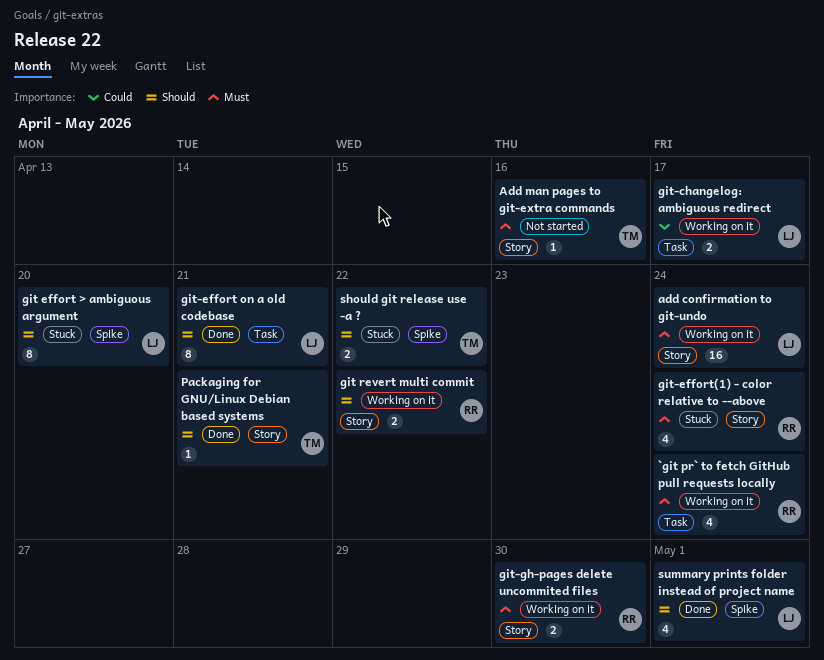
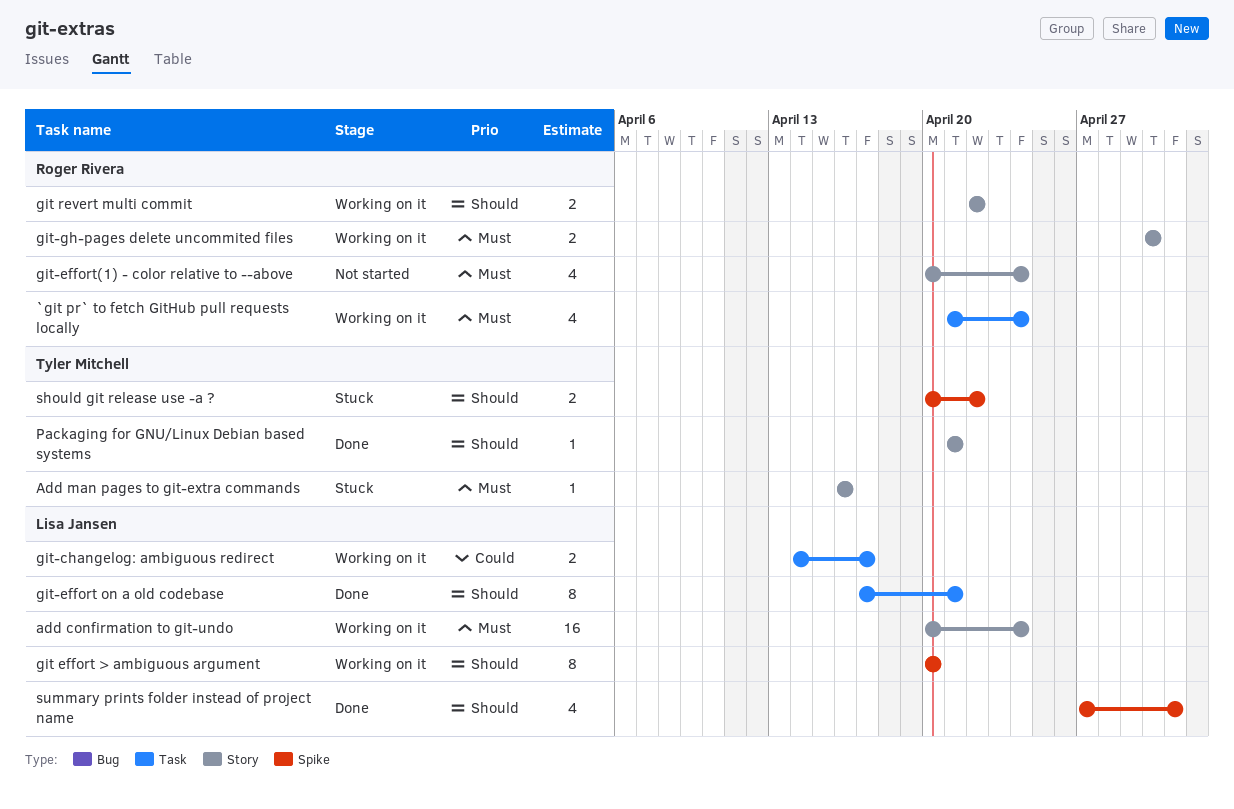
Add man pages to git-extra commands, status: Not started -> Stuck
git effort > ambiguous argument, status: Stuck -> Working on it
git-effort(1) - color relative to --above, status: Stuck -> Not started

